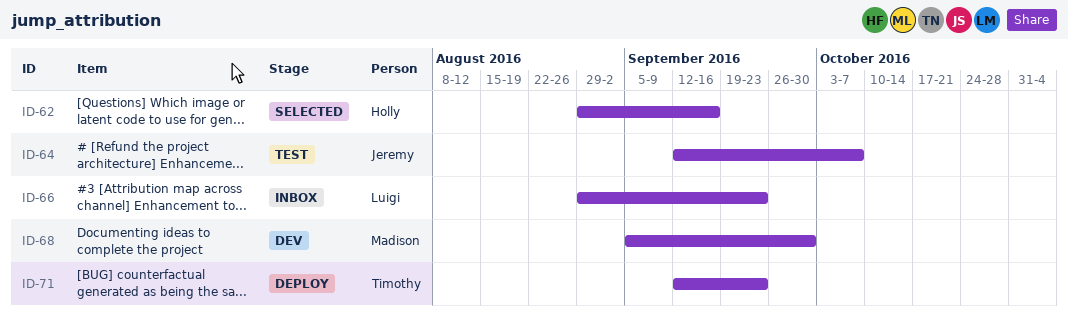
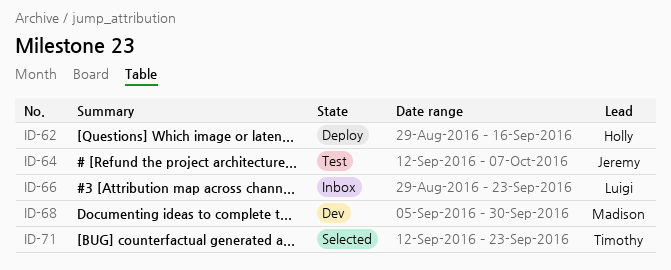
ID-62, status: Selected -> Deploy
ID-71, status: Deploy -> Selected

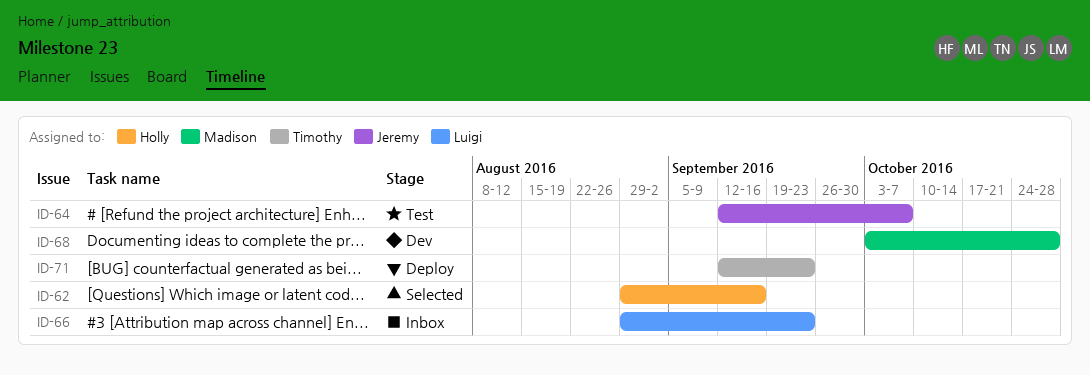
ID-62, status: Deploy -> Selected
ID-68, start: Sep 5 -> Oct 3
ID-68, due: Sep 30 -> Oct 28
ID-71, status: Selected -> Deploy

